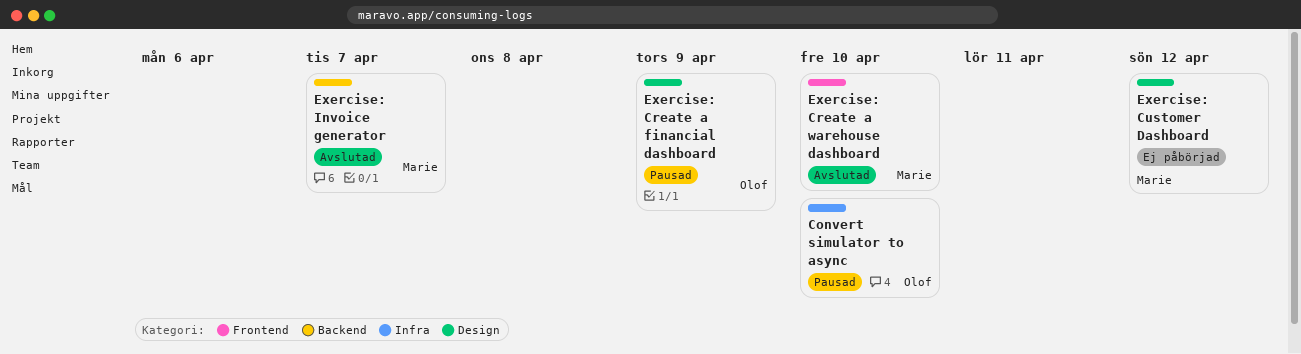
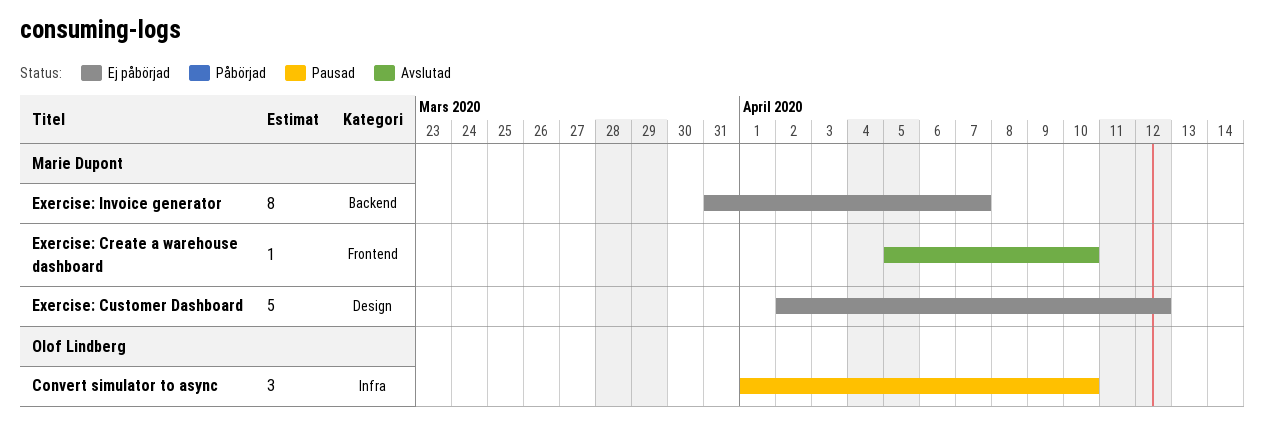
Exercise: Create a financial dashboard: present -> none
Exercise: Invoice generator, status: Avslutad -> Ej påbörjad

